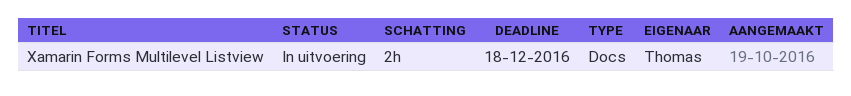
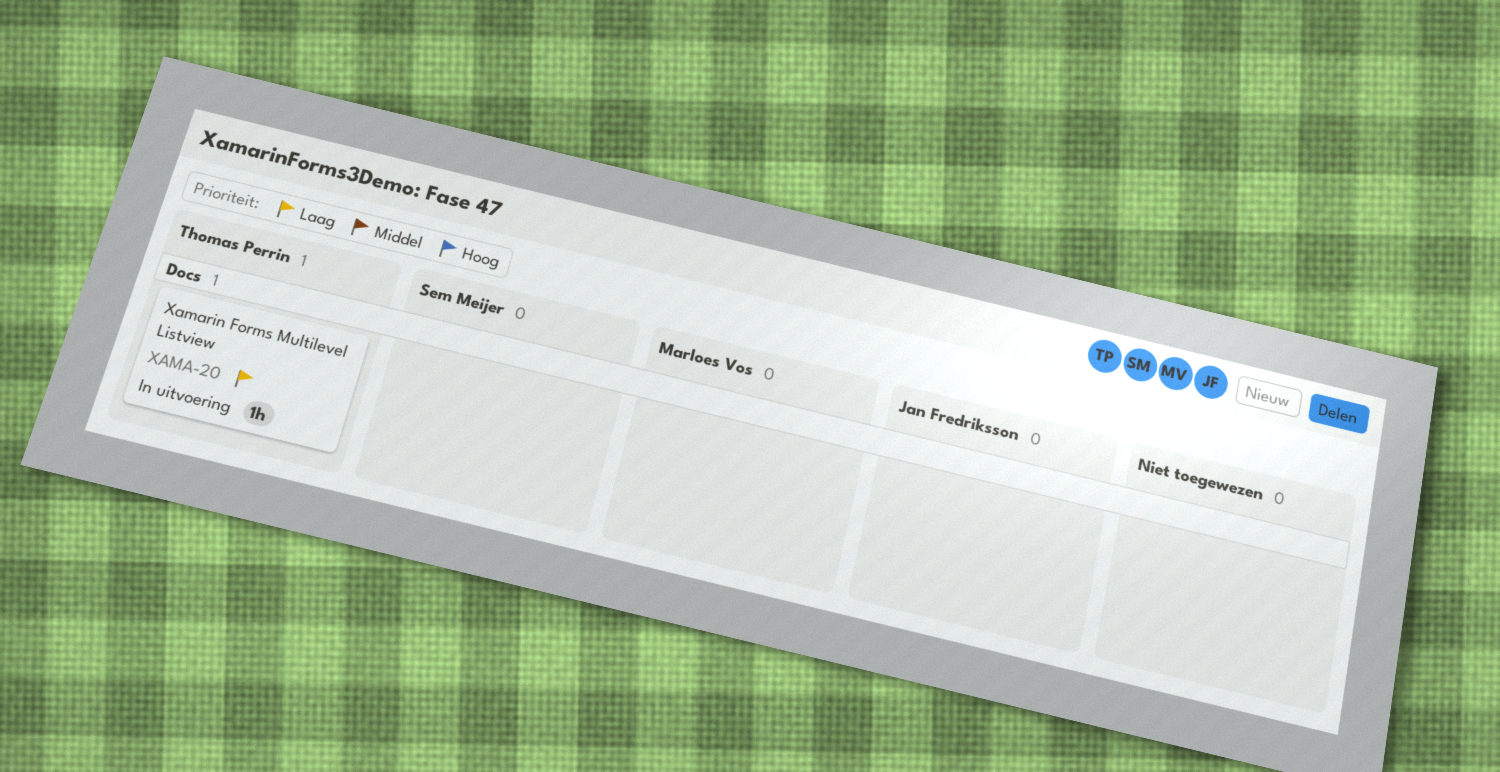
Xamarin Forms Multilevel Listview, estimate: 2h -> 1h

